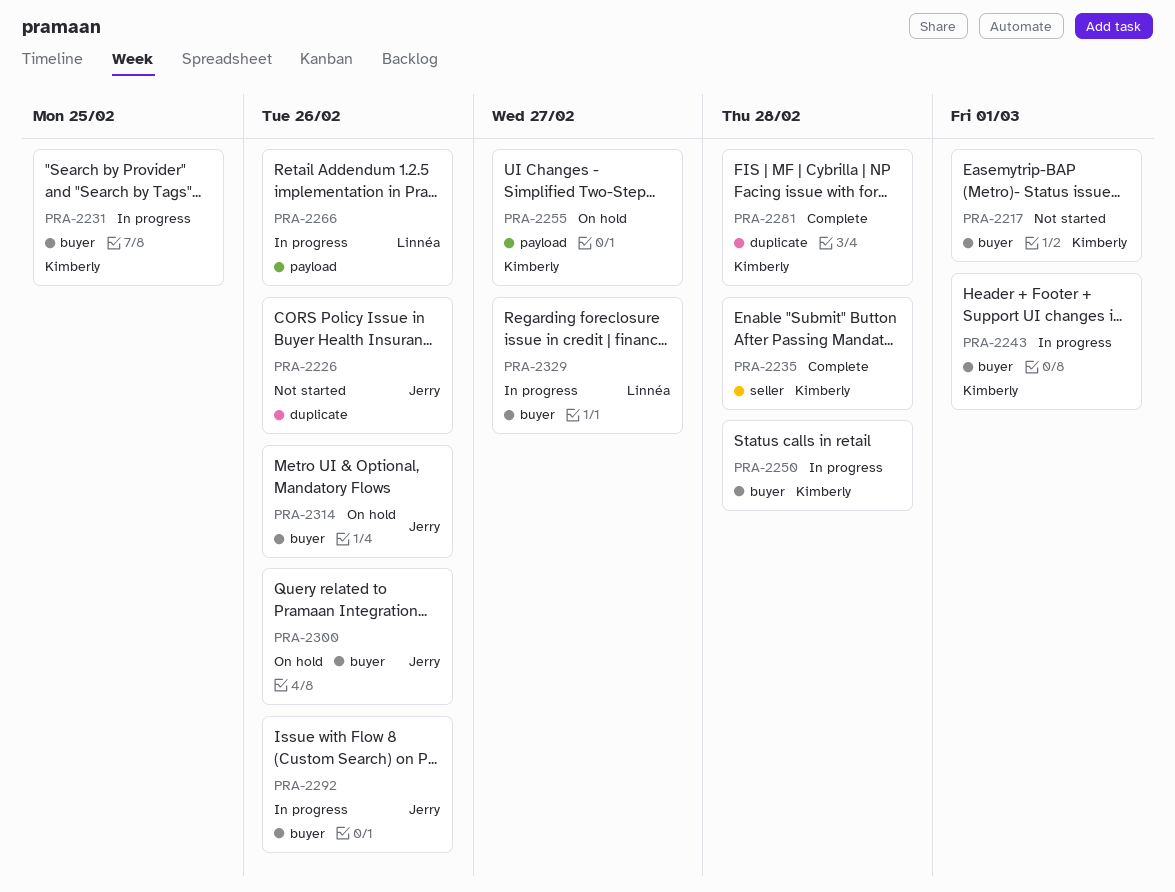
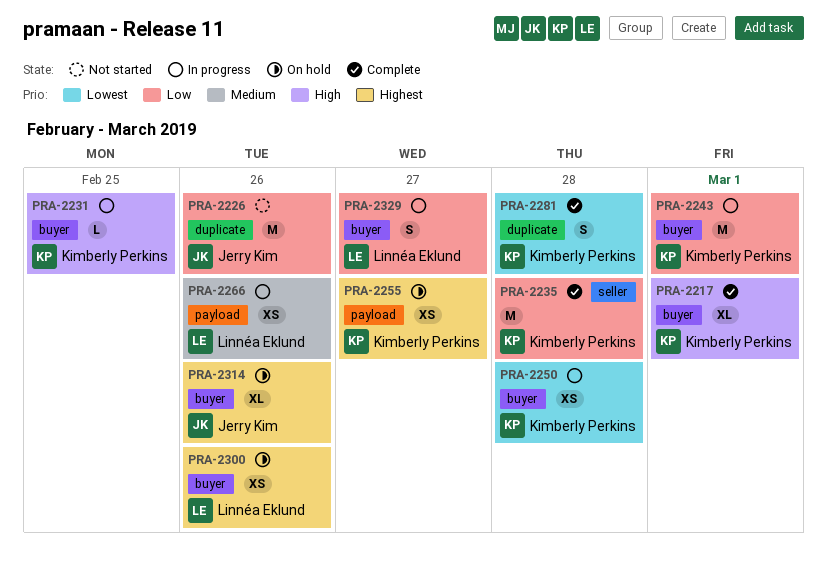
PRA-2217, status: Not started -> Complete
PRA-2292: present -> none
PRA-2300, owner: Jerry Kim -> Linnéa Eklund

